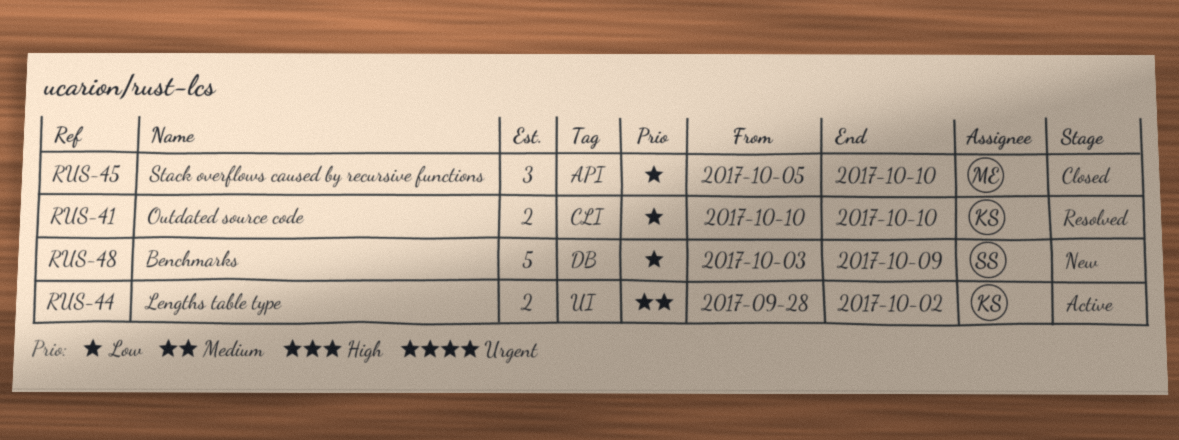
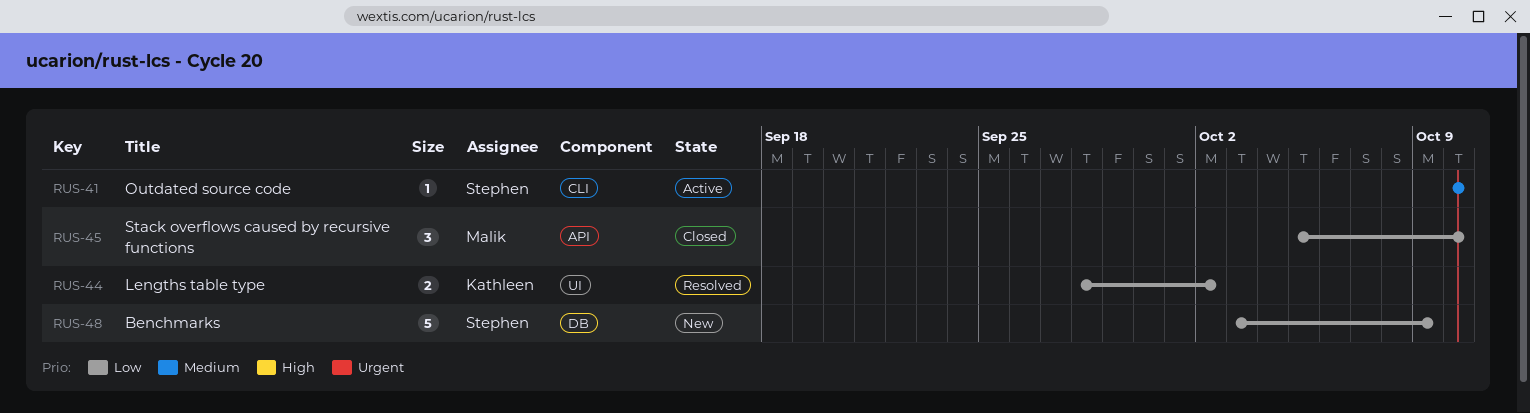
RUS-41, status: Resolved -> Active
RUS-41, owner: Kathleen -> Stephen
RUS-41, priority: Low -> Medium
RUS-41, estimate: 2 -> 1
RUS-44, status: Active -> Resolved
RUS-44, priority: Medium -> Low

